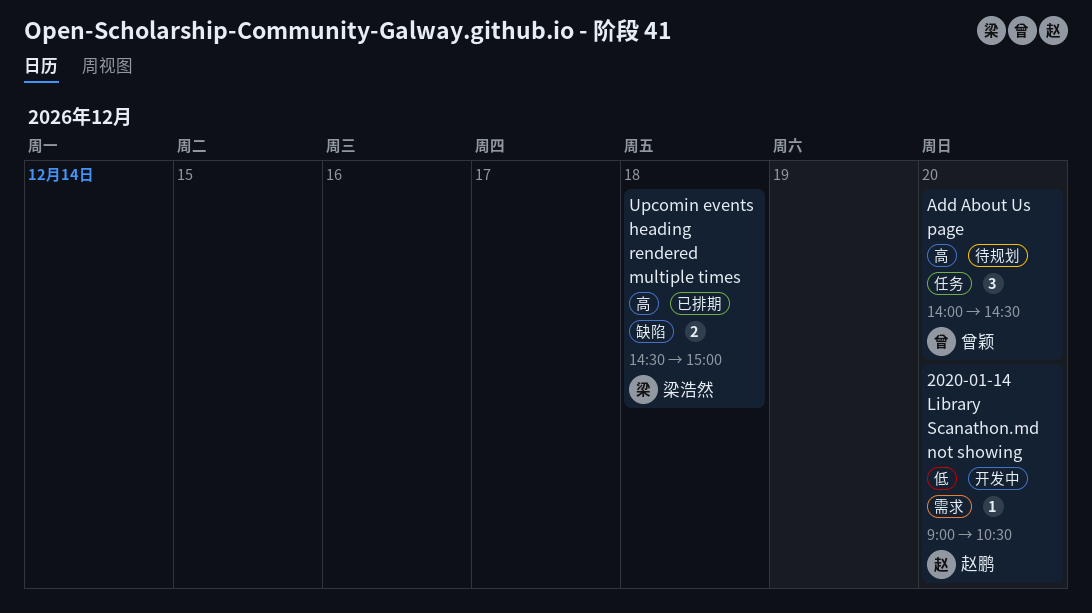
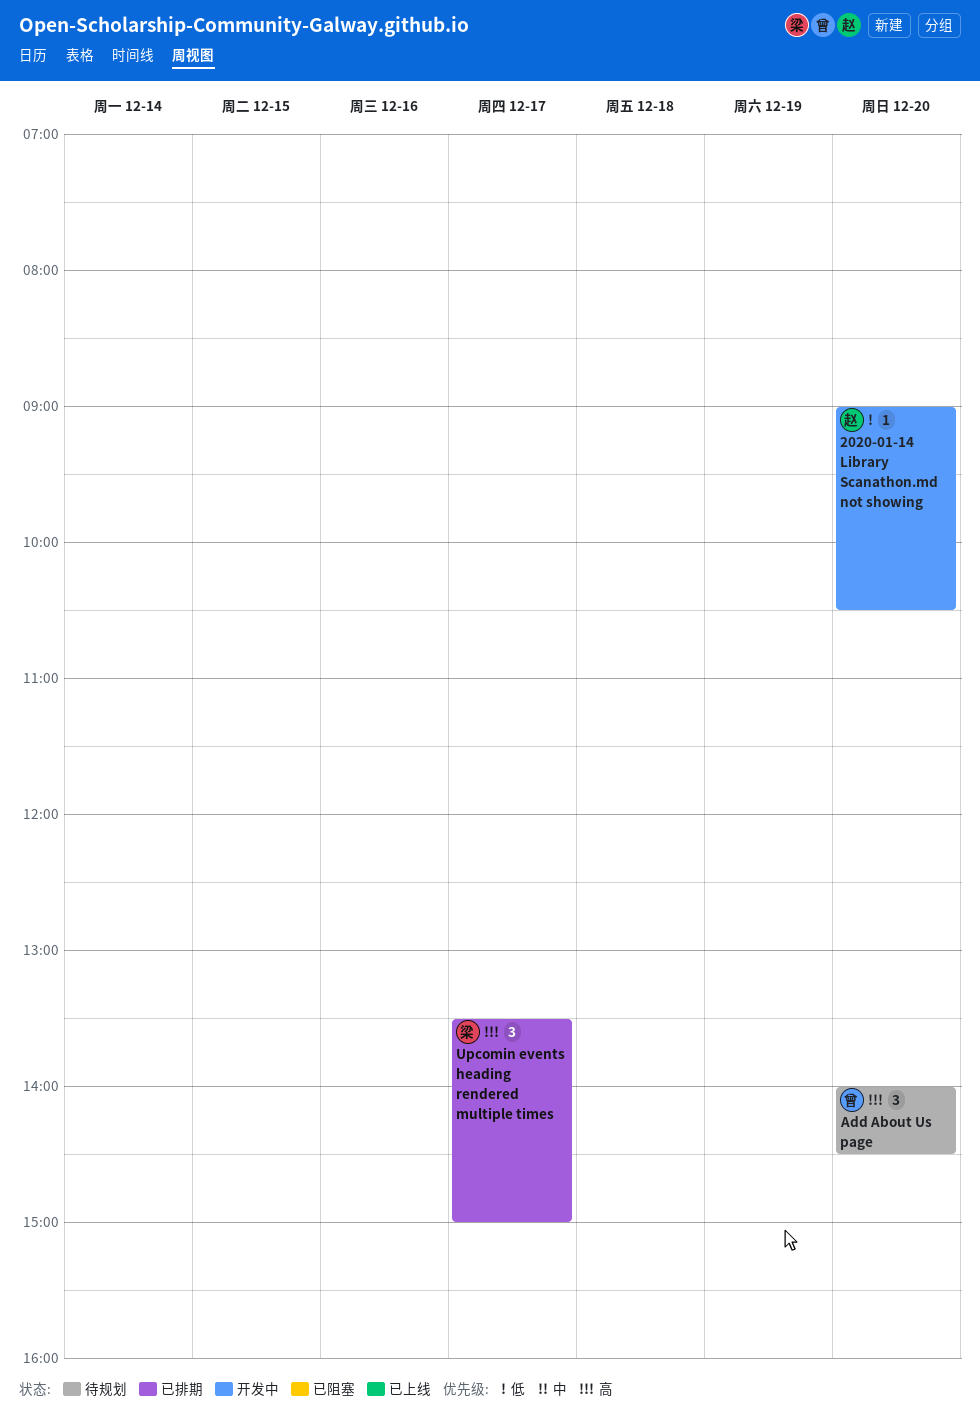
Upcomin events heading rendered multiple times, estimate: 2 -> 3
Upcomin events heading rendered multiple times, day: Dec 18 -> Dec 17
Upcomin events heading rendered multiple times, begins: 14:30 -> 13:30

